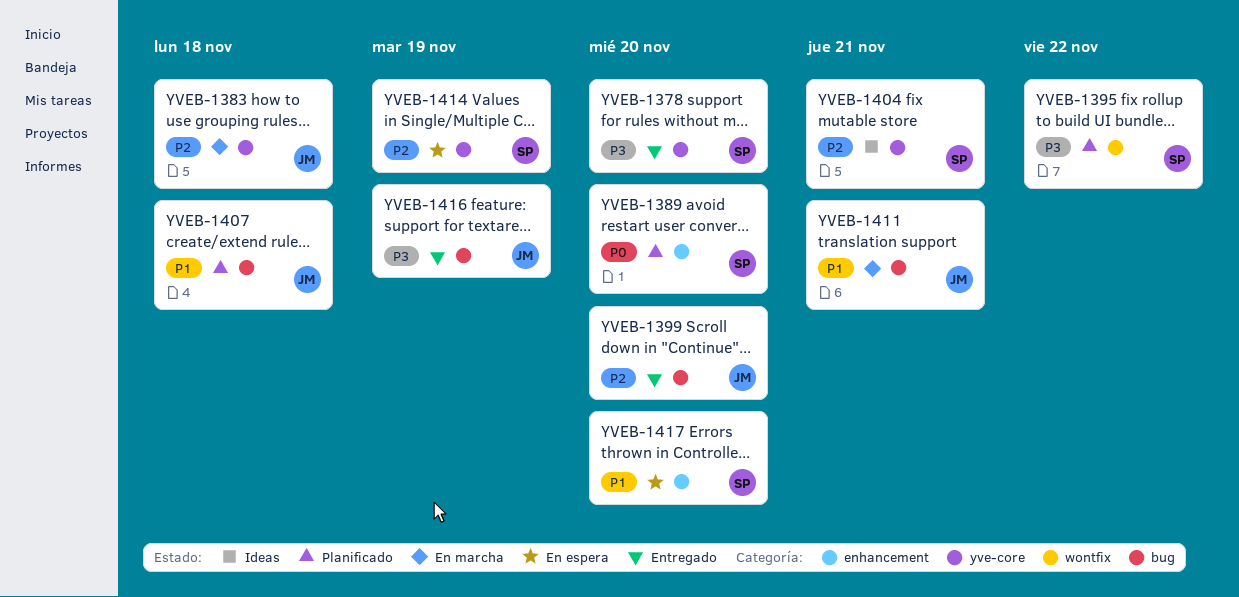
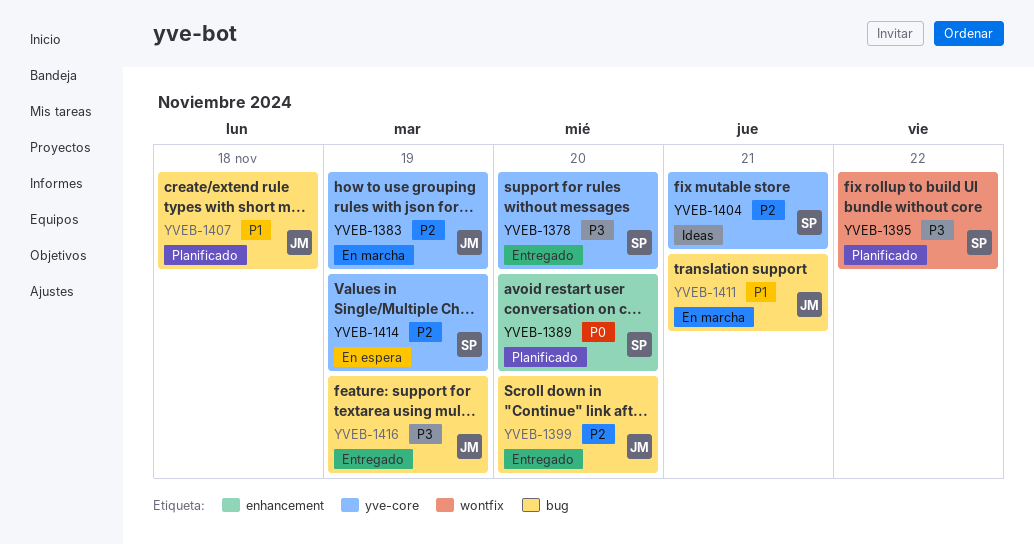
YVEB-1383, due: Nov 18 -> Nov 19
YVEB-1417: present -> none

